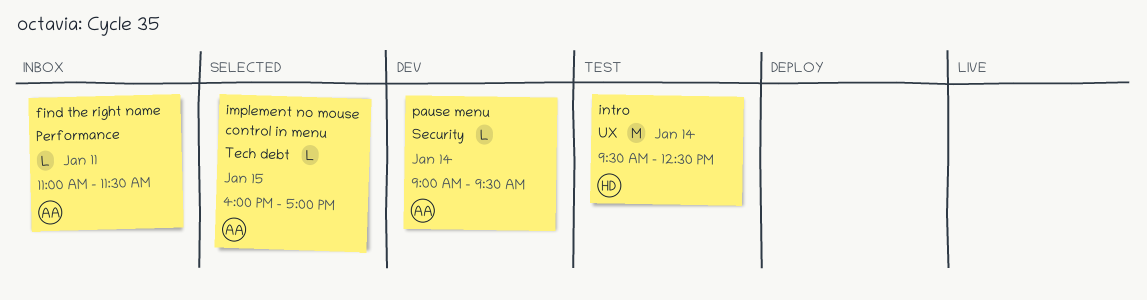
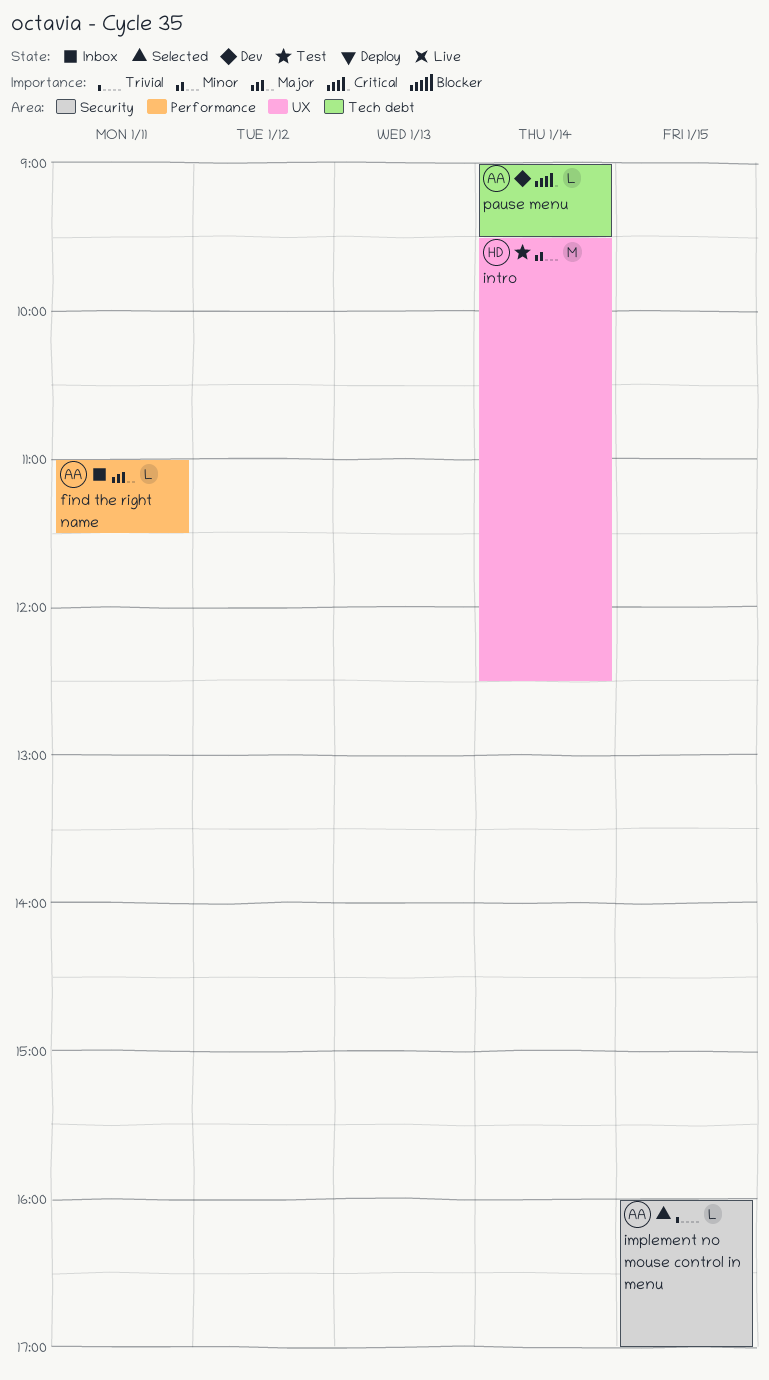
implement no mouse control in menu, label: Tech debt -> Security
pause menu, label: Security -> Tech debt

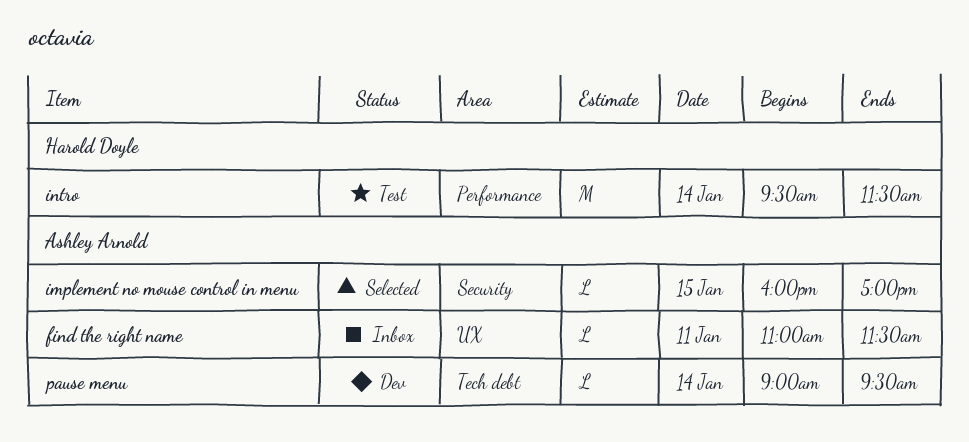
find the right name, label: Performance -> UX
intro, label: UX -> Performance
intro, ends: 12:30 -> 11:30

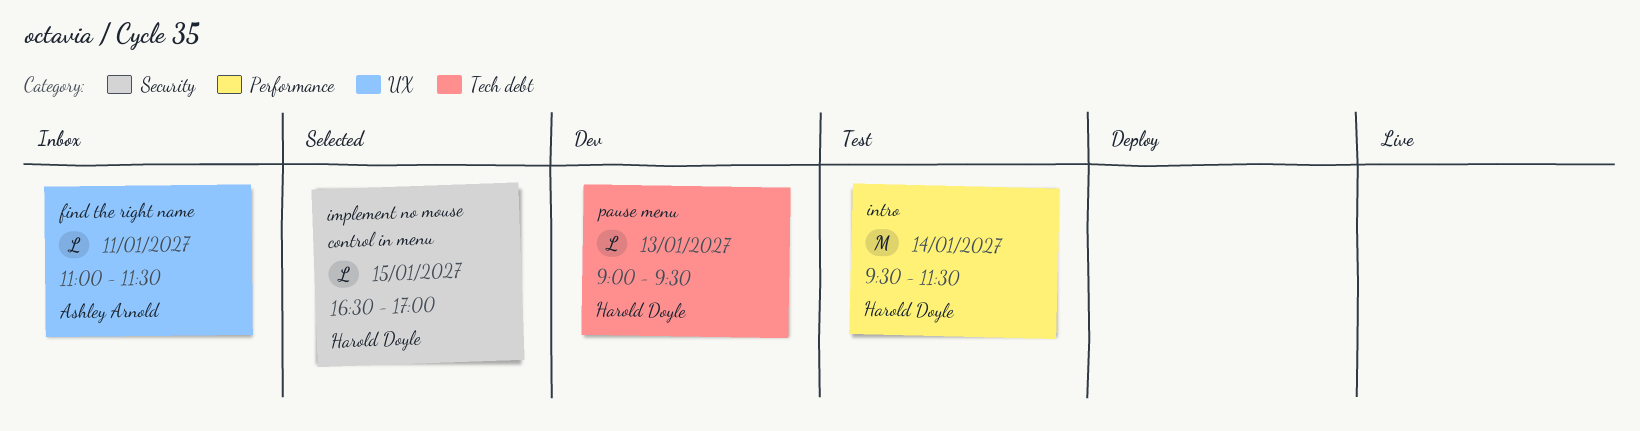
implement no mouse control in menu, owner: Ashley Arnold -> Harold Doyle
implement no mouse control in menu, begins: 16:00 -> 16:30
pause menu, owner: Ashley Arnold -> Harold Doyle
pause menu, day: Jan 14 -> Jan 13

